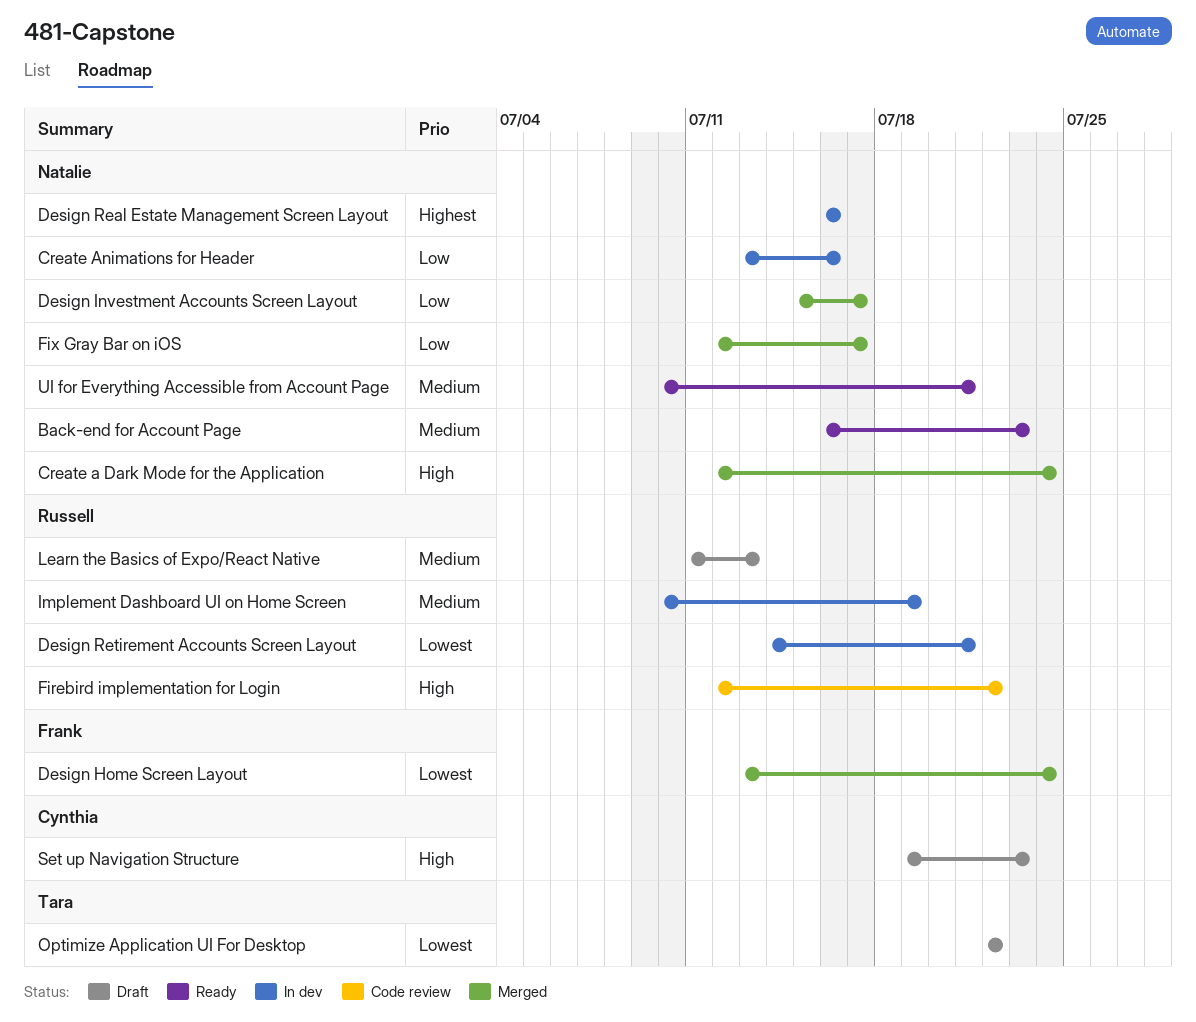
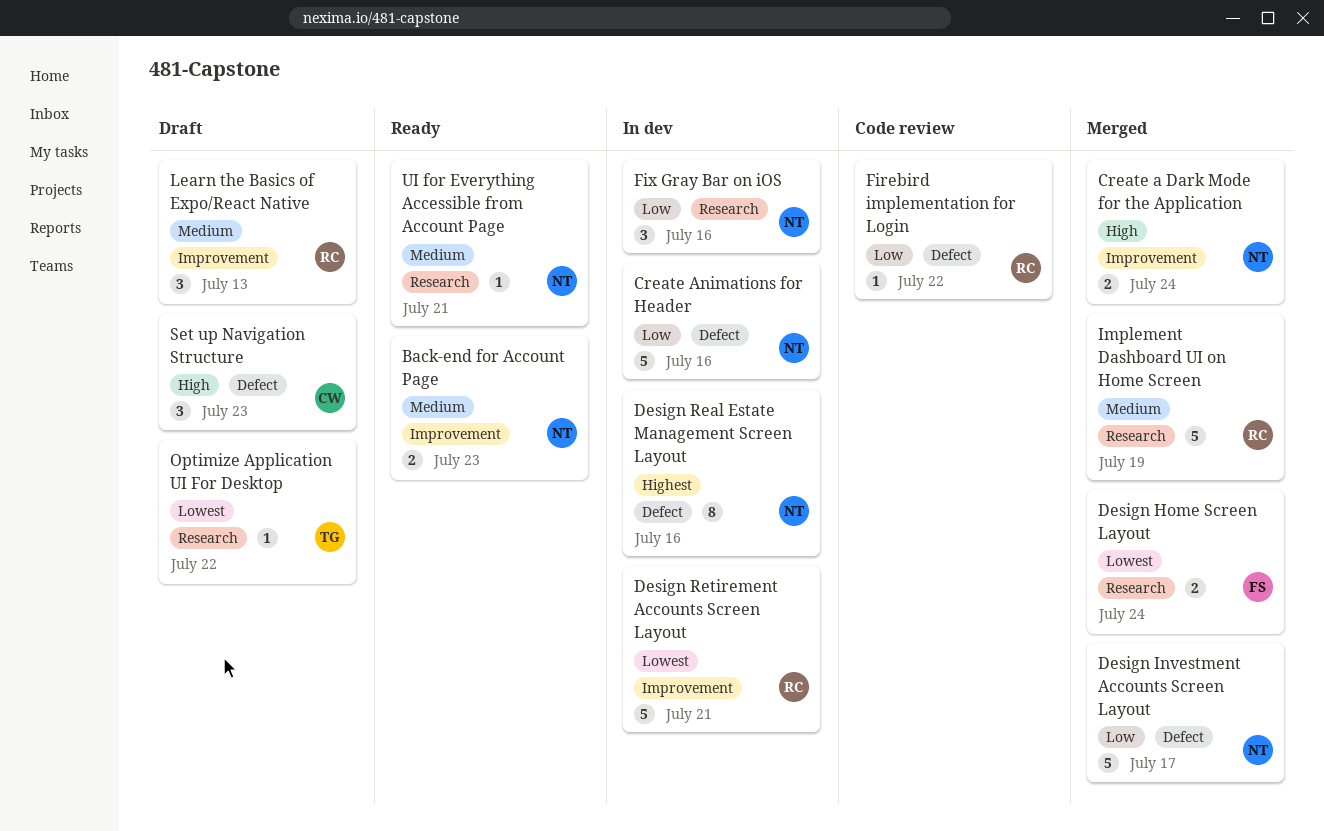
Firebird implementation for Login, priority: High -> Low
Fix Gray Bar on iOS, status: Merged -> In dev
Fix Gray Bar on iOS, due: Jul 17 -> Jul 16
Implement Dashboard UI on Home Screen, status: In dev -> Merged

